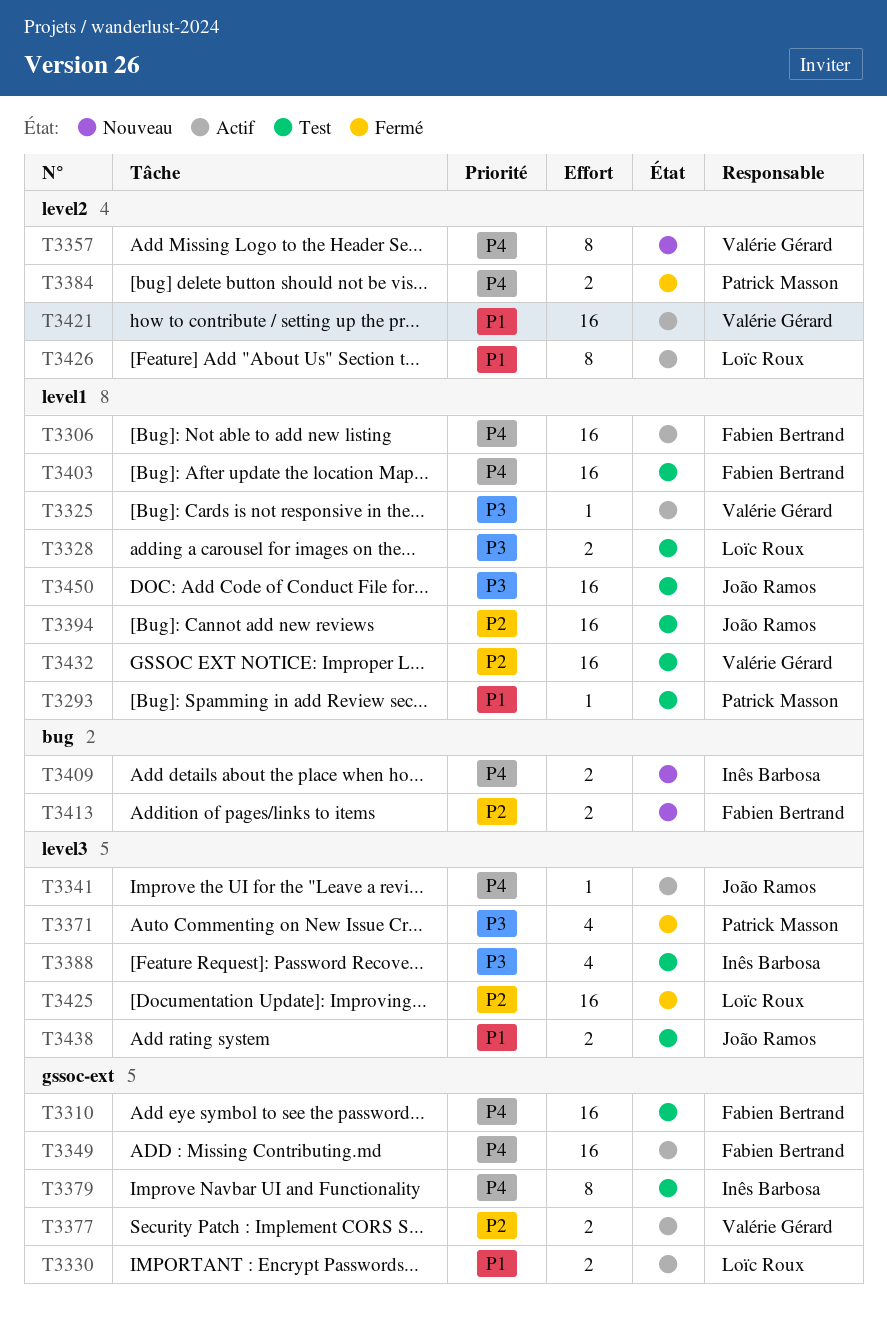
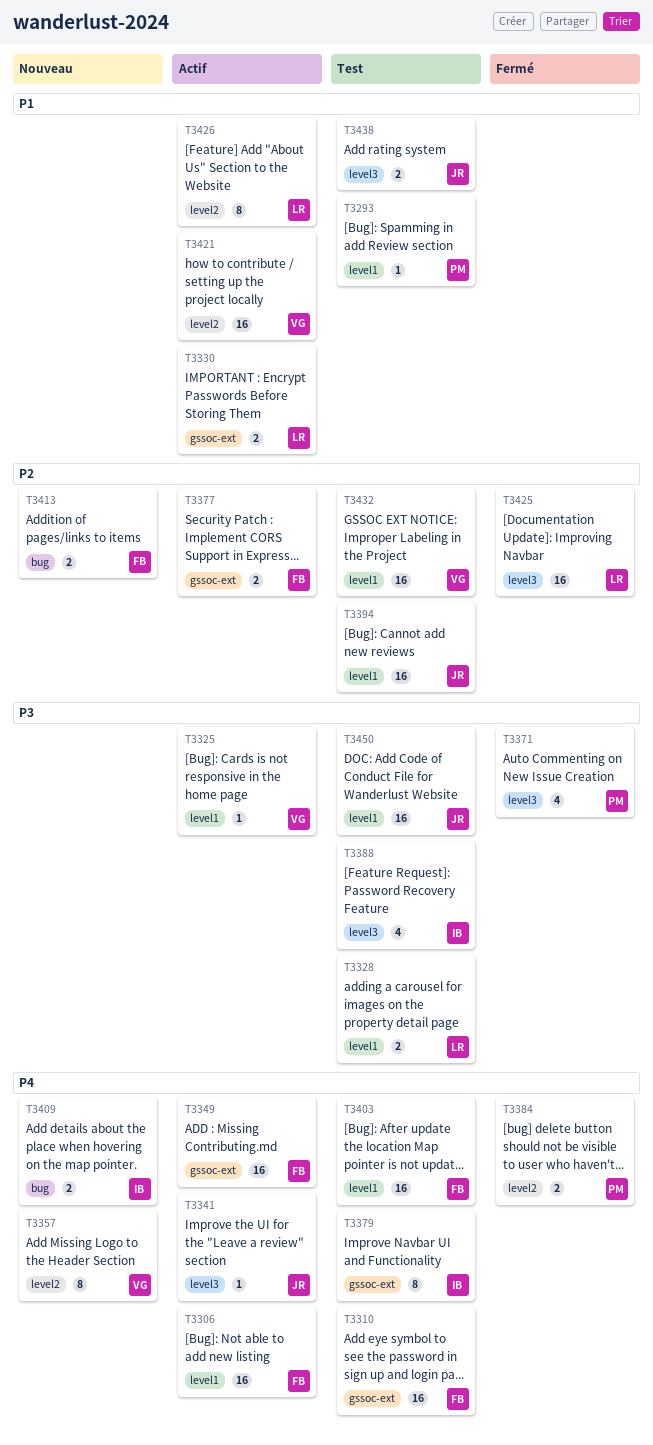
T3377, owner: Valérie Gérard -> Fabien Bertrand

